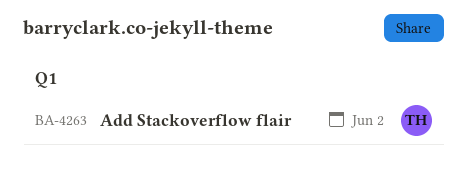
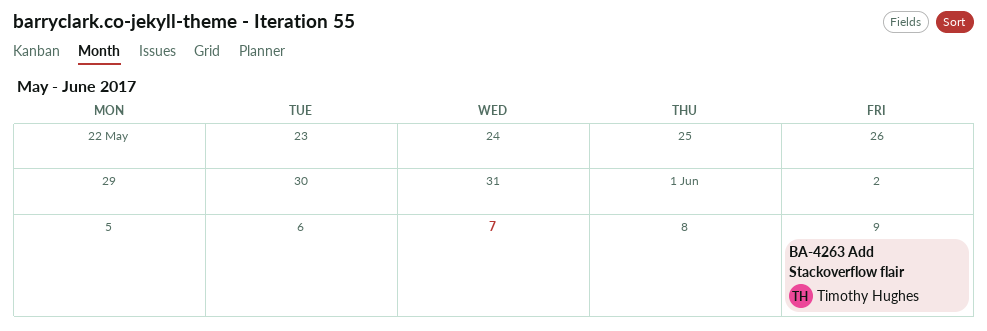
BA-4263, due: Jun 2 -> Jun 9

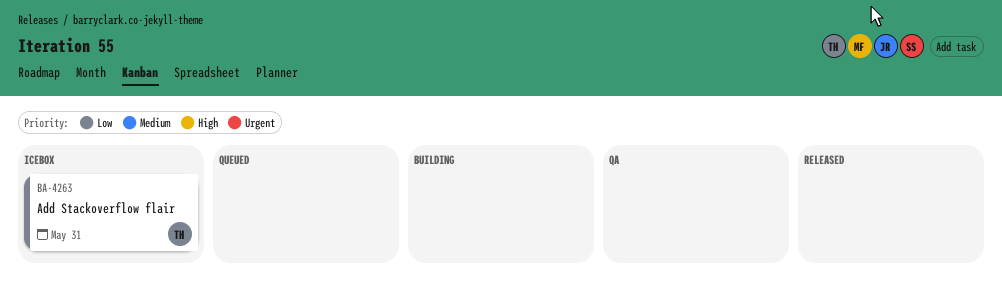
BA-4263, due: Jun 9 -> May 31

